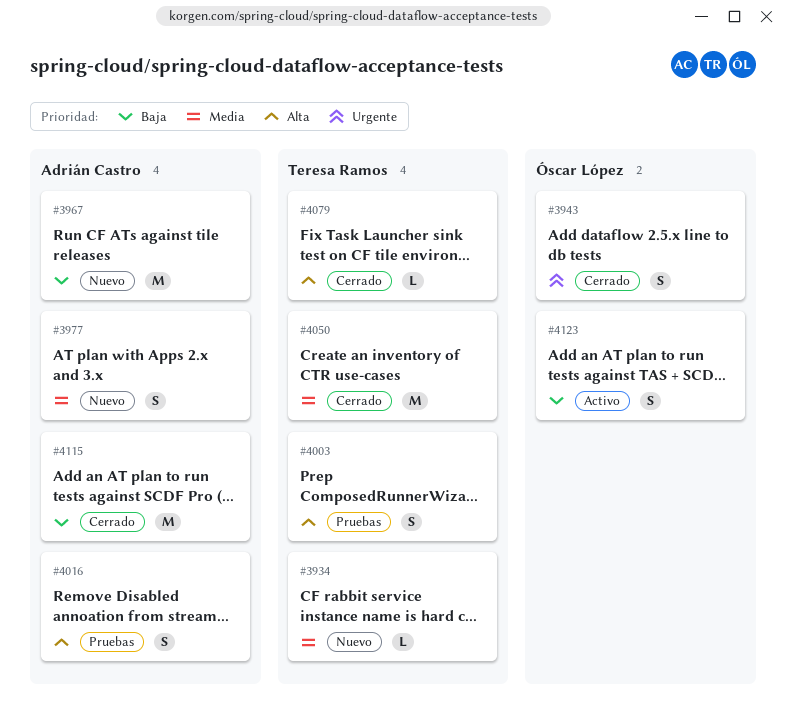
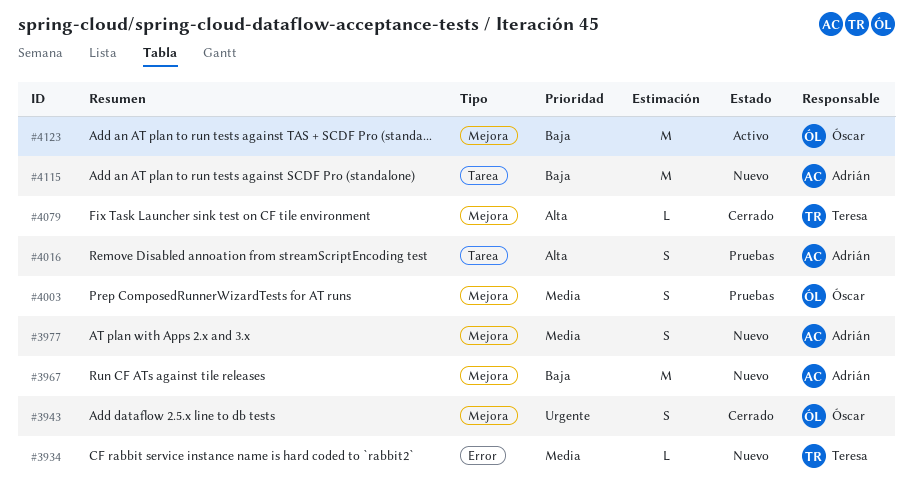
#4003, owner: Teresa Ramos -> Óscar López
#4003, priority: Alta -> Media
#4050: present -> none
#4115, status: Cerrado -> Nuevo
#4123, estimate: S -> M

